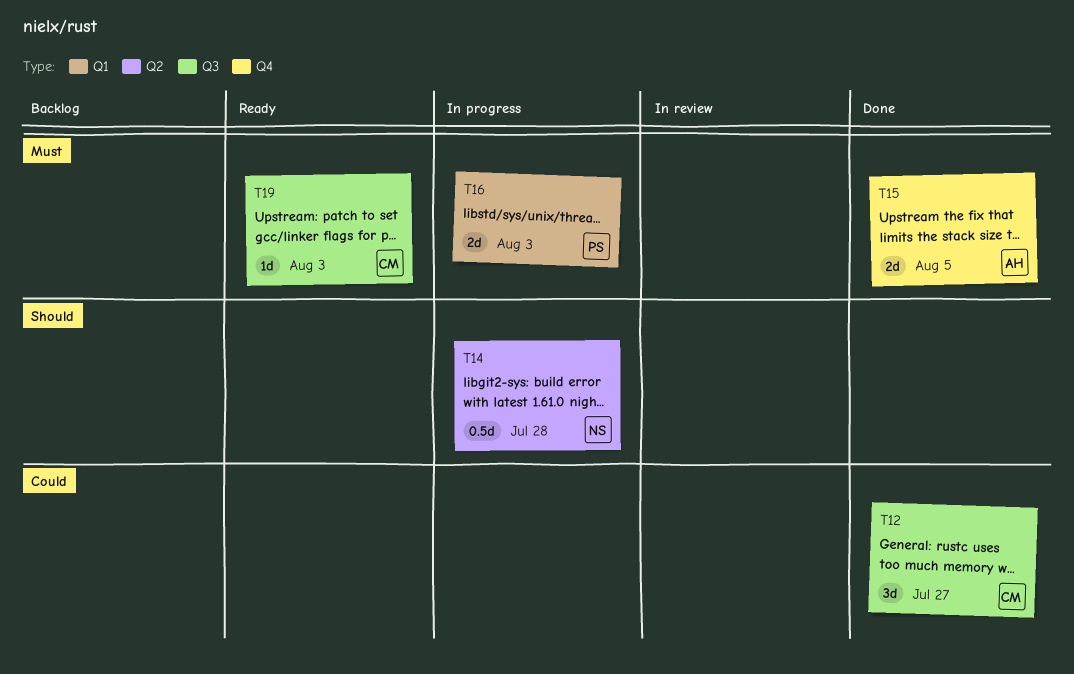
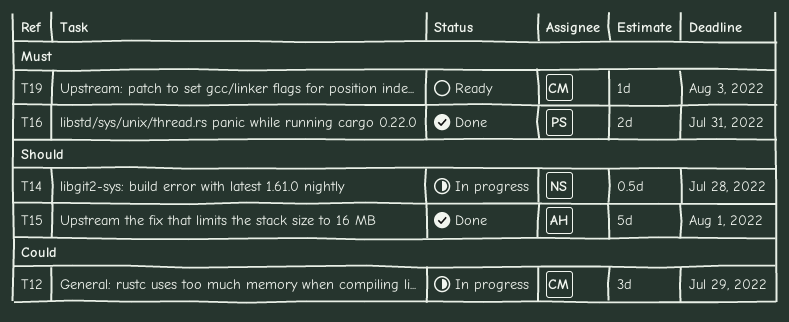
T12, status: Done -> In progress
T12, due: Jul 27 -> Jul 29
T15, priority: Must -> Should
T15, estimate: 2d -> 5d
T15, due: Aug 5 -> Aug 1
T16, status: In progress -> Done
T16, due: Aug 3 -> Jul 31

